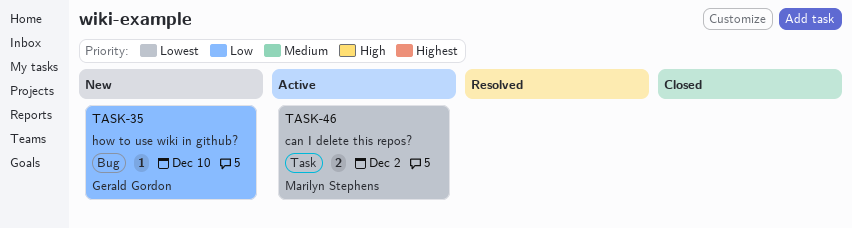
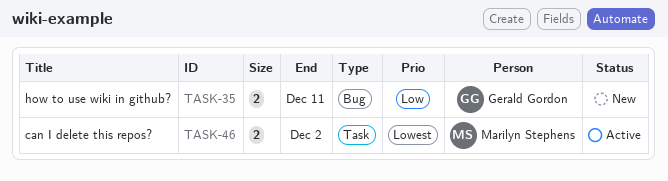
TASK-35, estimate: 1 -> 2
TASK-35, due: Dec 10 -> Dec 11

